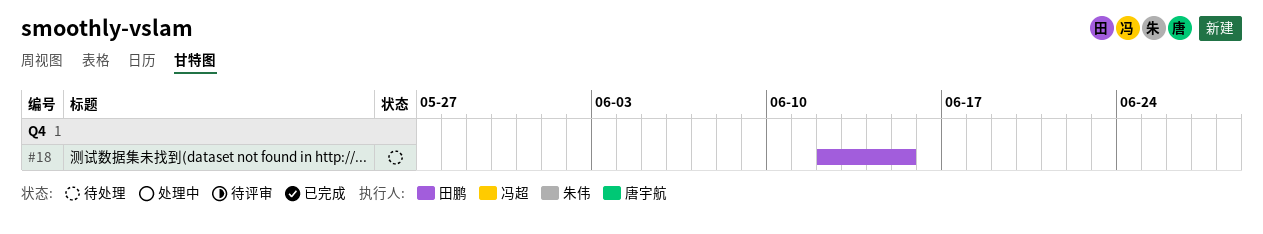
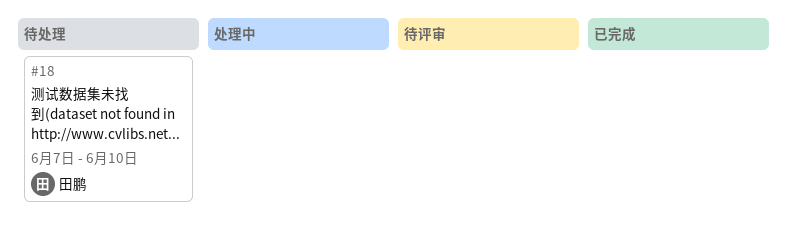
#18, start: Jun 12 -> Jun 7
#18, due: Jun 15 -> Jun 10

